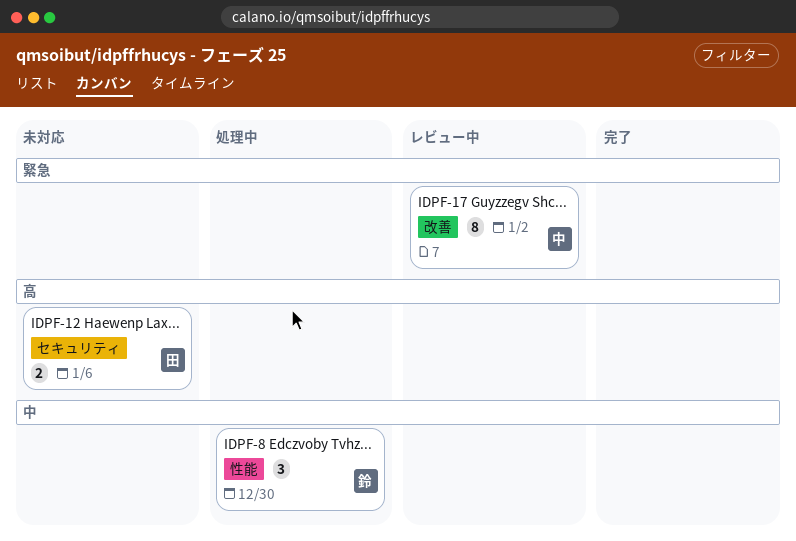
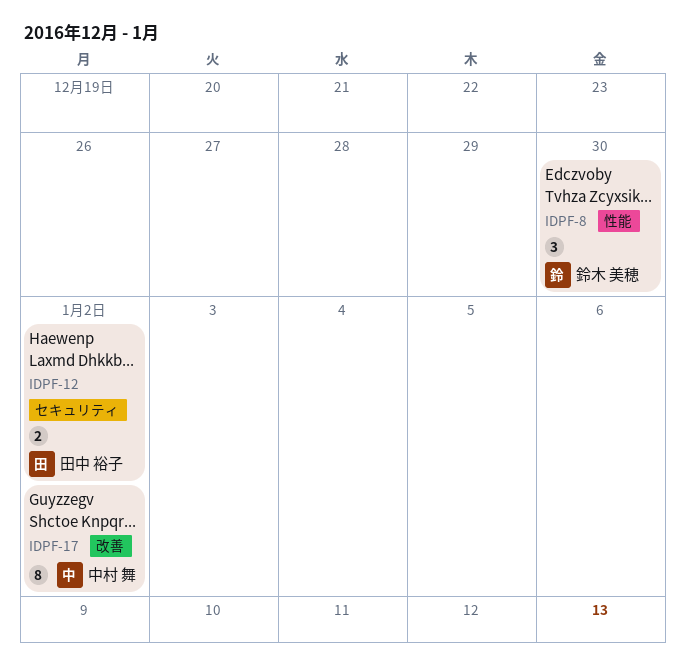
IDPF-12, due: Jan 6 -> Jan 2

